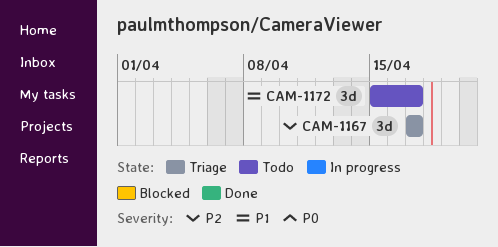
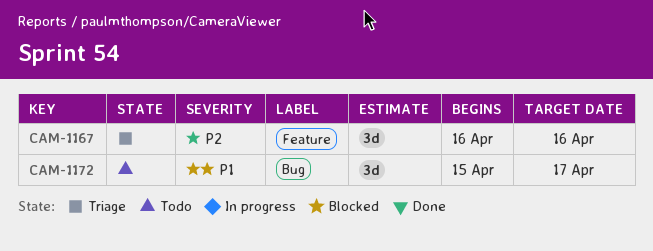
CAM-1167, start: Apr 17 -> Apr 16
CAM-1167, due: Apr 17 -> Apr 16

